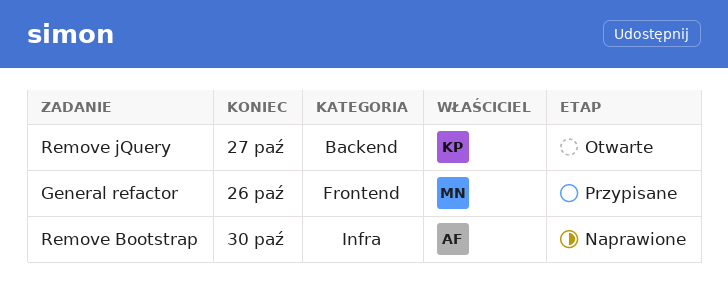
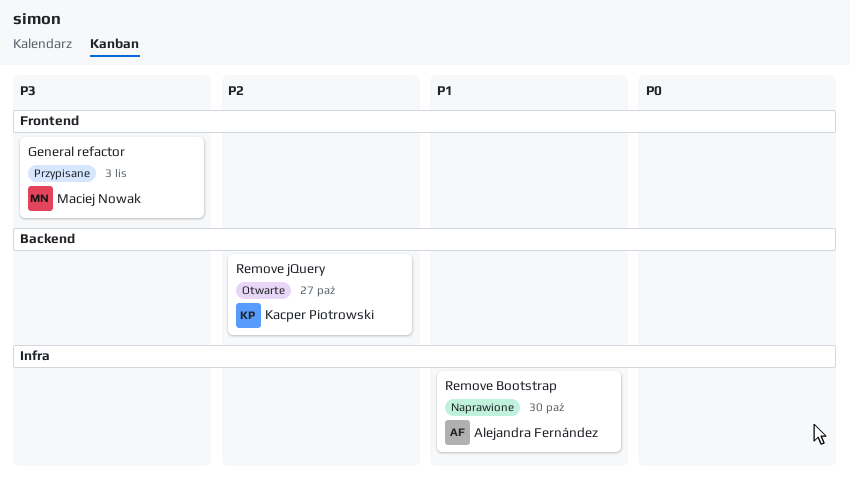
General refactor, due: Oct 26 -> Nov 3

